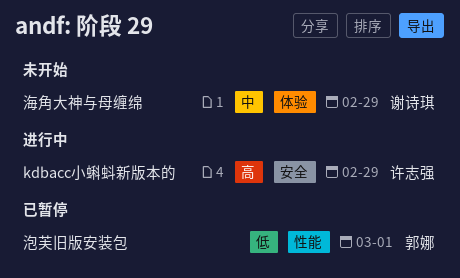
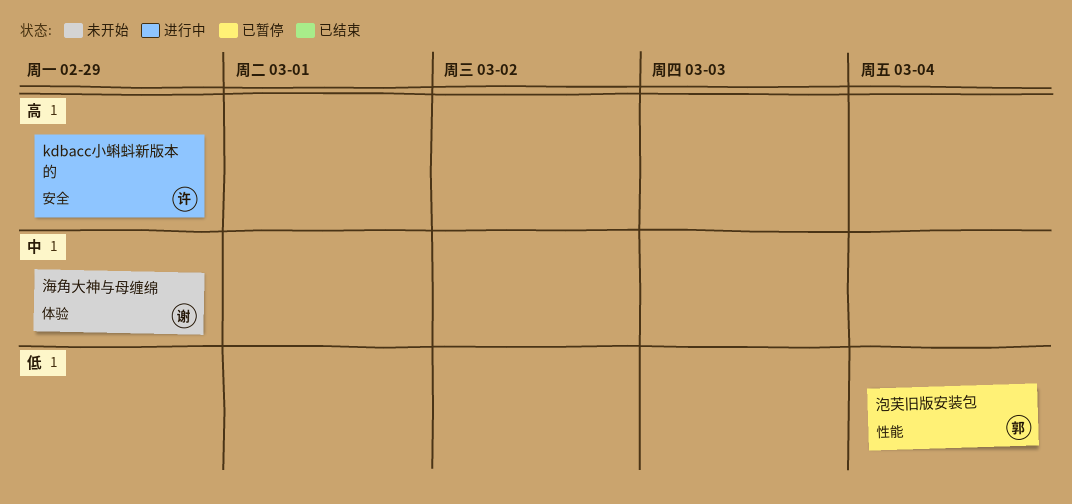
泡芙旧版安装包, due: Mar 1 -> Mar 4

